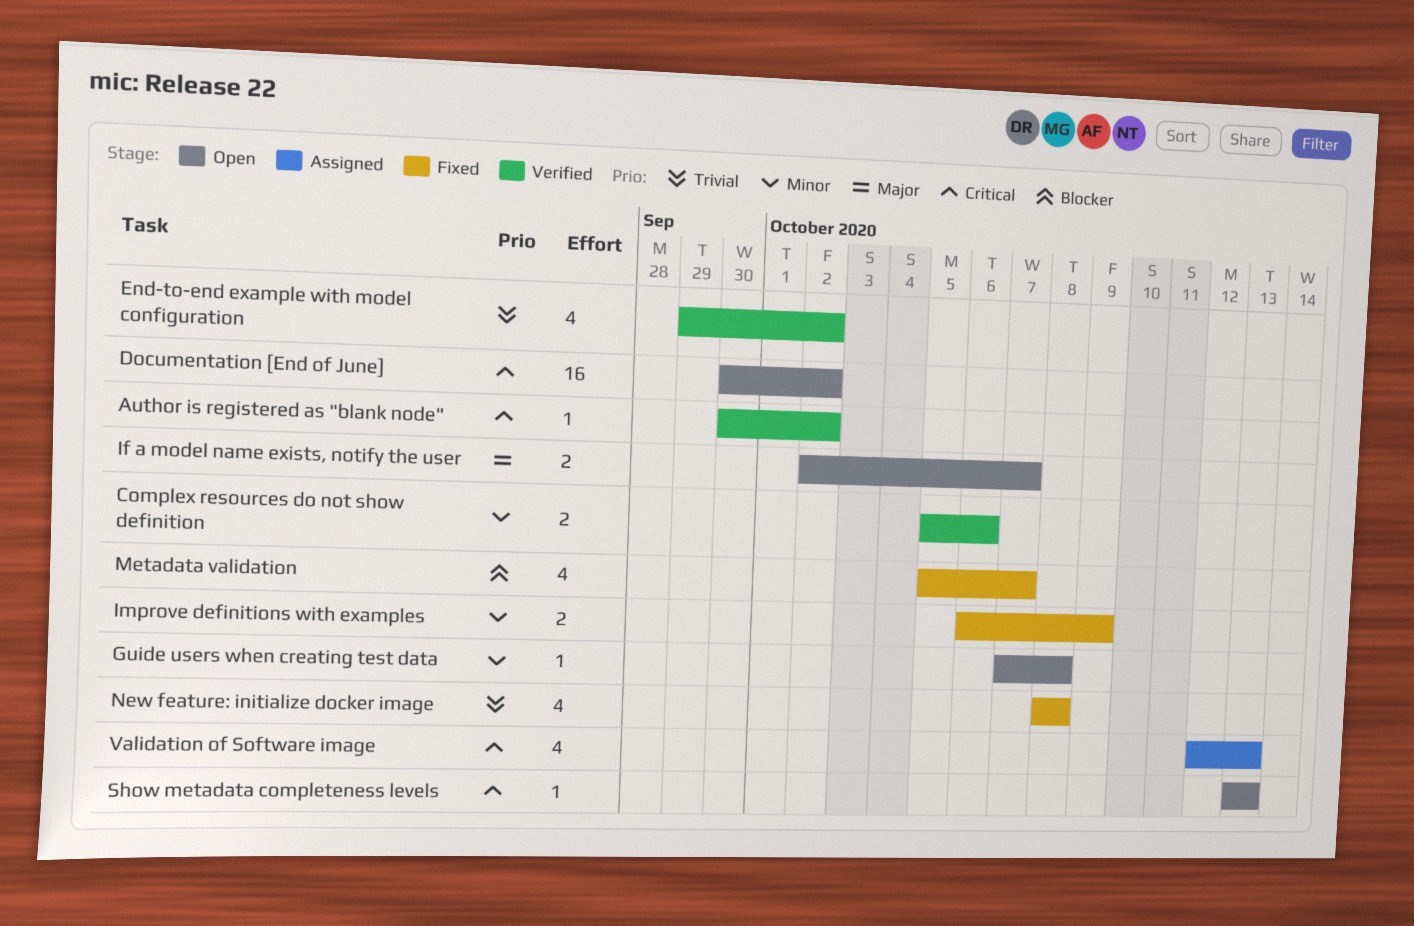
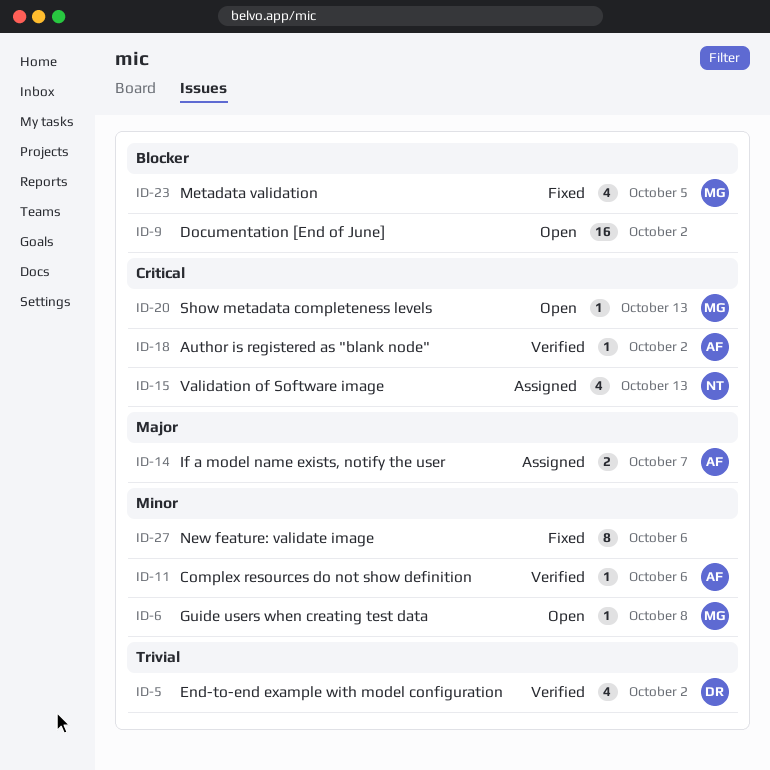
Complex resources do not show definition, estimate: 2 -> 1
Documentation [End of June], priority: Critical -> Blocker
If a model name exists, notify the user, status: Open -> Assigned
Improve definitions with examples: present -> none
Metadata validation, due: Oct 7 -> Oct 5
New feature: initialize docker image: present -> none
New feature: validate image: none -> present

